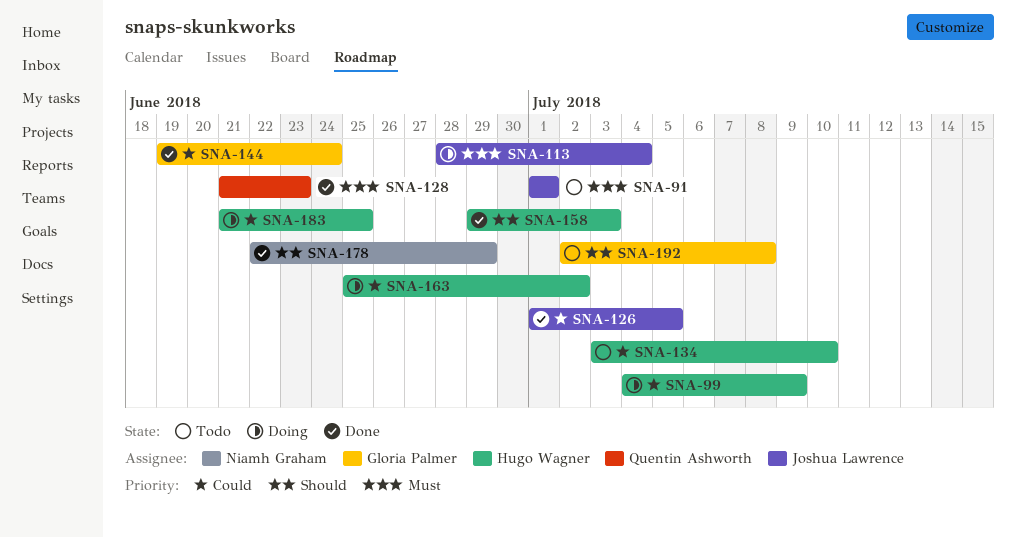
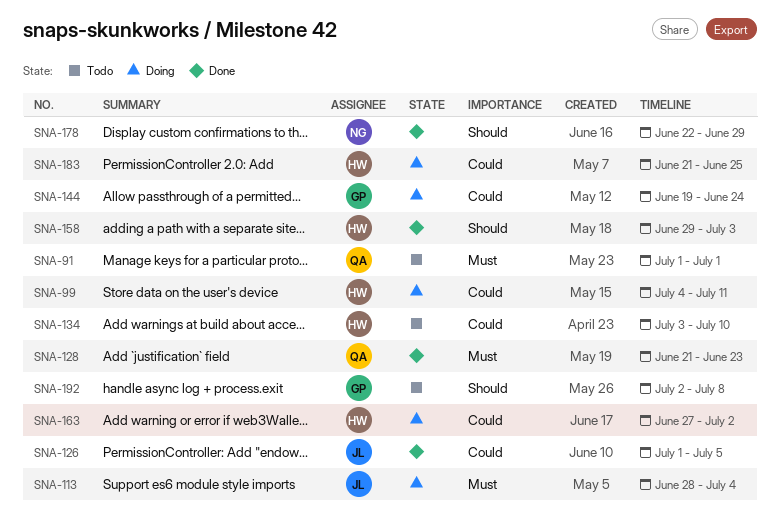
SNA-91, owner: Joshua Lawrence -> Quentin Ashworth
SNA-99, due: Jul 9 -> Jul 11
SNA-144, status: Done -> Doing
SNA-163, start: Jun 25 -> Jun 27

